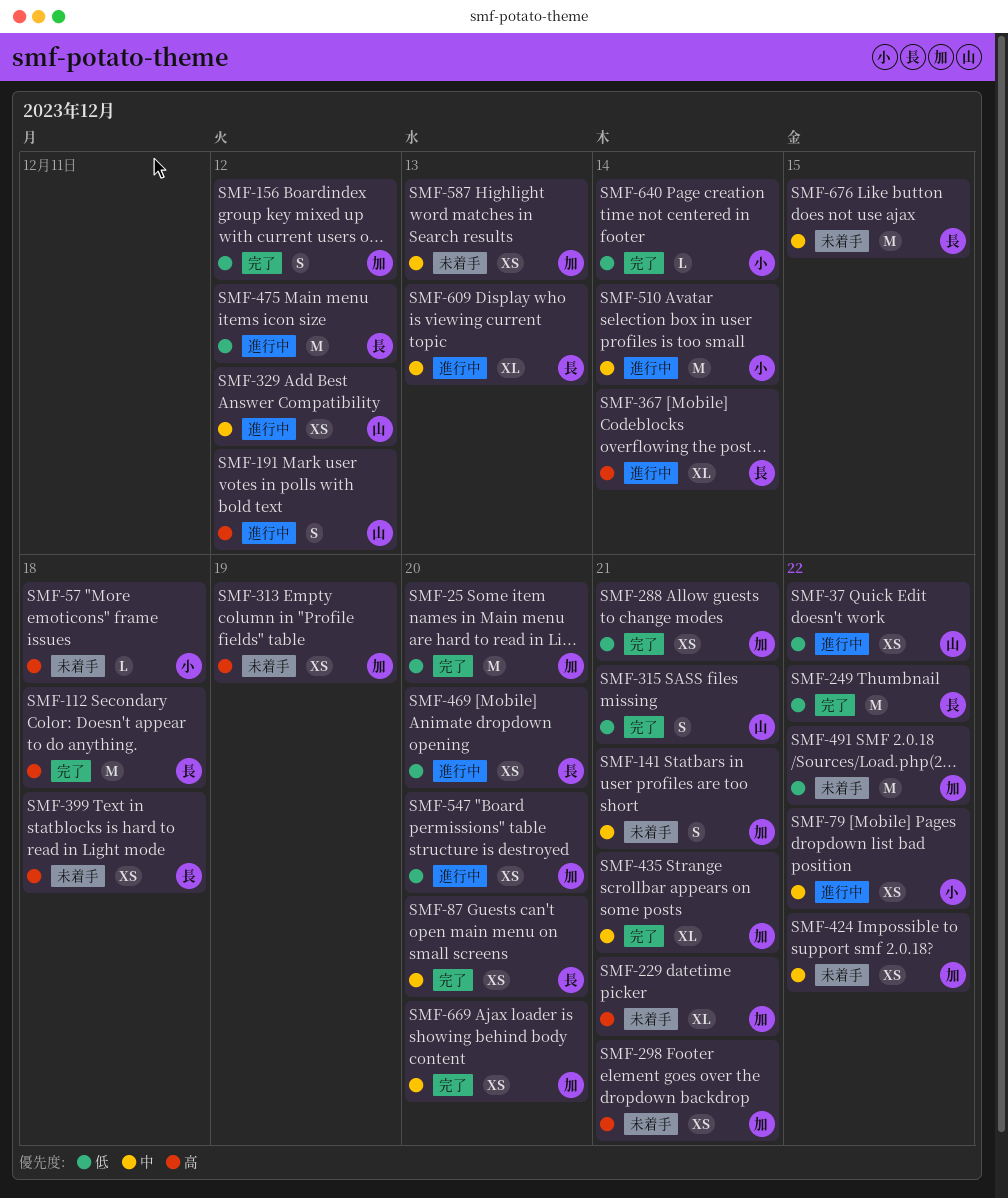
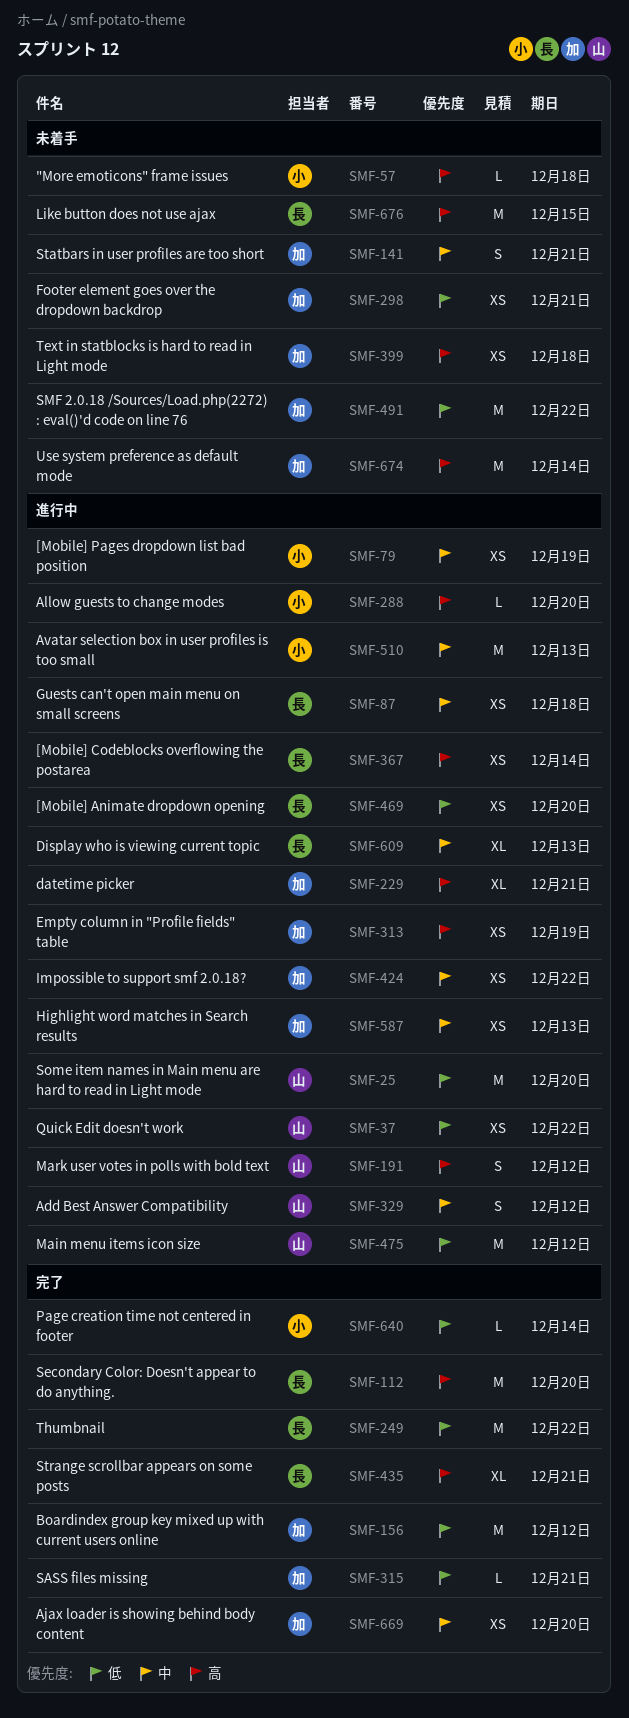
SMF-25, status: 完了 -> 進行中
SMF-25, owner: 加 -> 山
SMF-79, due: Dec 22 -> Dec 19
SMF-87, status: 完了 -> 進行中
SMF-87, due: Dec 20 -> Dec 18
SMF-112, due: Dec 18 -> Dec 20
SMF-156, estimate: S -> M
SMF-229, status: 未着手 -> 進行中
SMF-288, status: 完了 -> 進行中
SMF-288, owner: 加 -> 小
SMF-288, priority: 低 -> 高
SMF-288, estimate: XS -> L
SMF-288, due: Dec 21 -> Dec 20
SMF-298, priority: 高 -> 低
SMF-313, status: 未着手 -> 進行中
SMF-315, owner: 山 -> 加
SMF-315, estimate: S -> L
SMF-329, estimate: XS -> S
SMF-367, estimate: XL -> XS
SMF-399, owner: 長 -> 加
SMF-424, status: 未着手 -> 進行中
SMF-435, owner: 加 -> 長
SMF-435, priority: 中 -> 高
SMF-475, owner: 長 -> 山
SMF-510, due: Dec 14 -> Dec 13
SMF-547: present -> none
SMF-587, status: 未着手 -> 進行中
SMF-674: none -> present
SMF-676, priority: 中 -> 高

